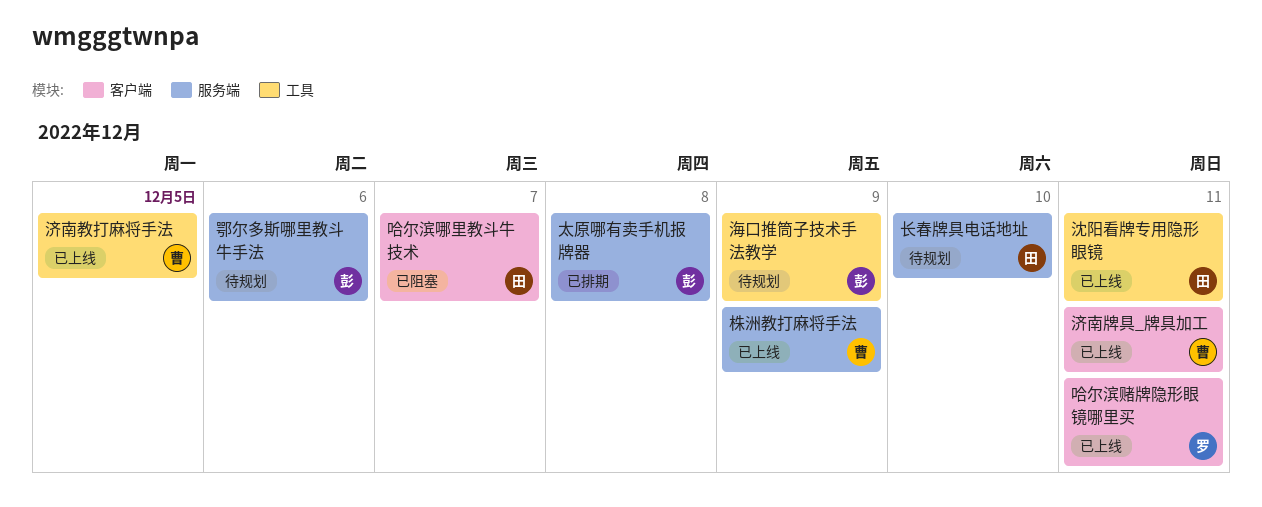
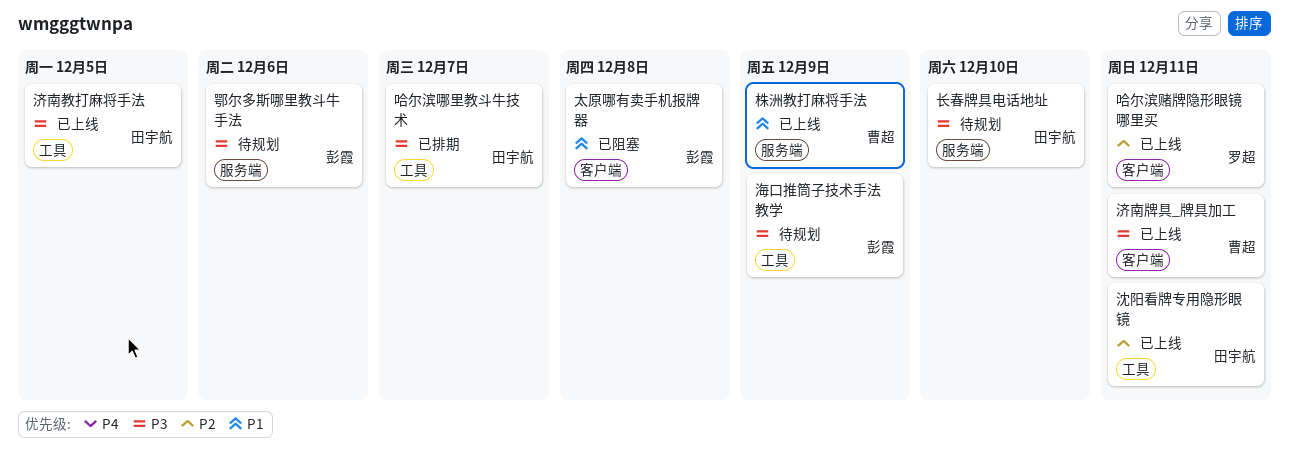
哈尔滨哪里教斗牛技术, status: 已阻塞 -> 已排期
哈尔滨哪里教斗牛技术, label: 客户端 -> 工具
太原哪有卖手机报牌器, status: 已排期 -> 已阻塞
太原哪有卖手机报牌器, label: 服务端 -> 客户端
济南教打麻将手法, owner: 曹超 -> 田宇航

